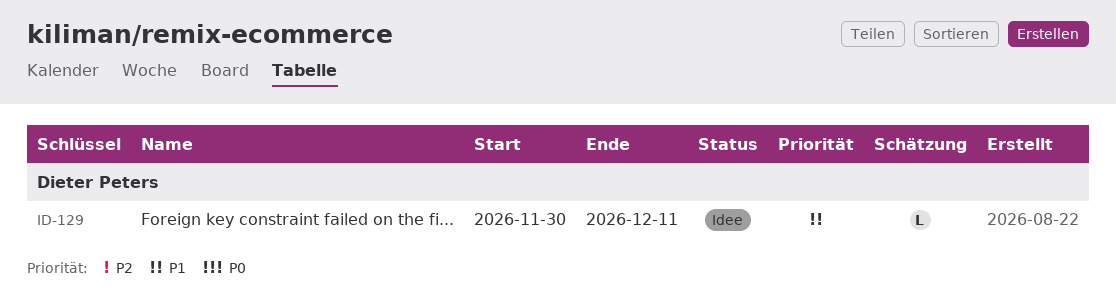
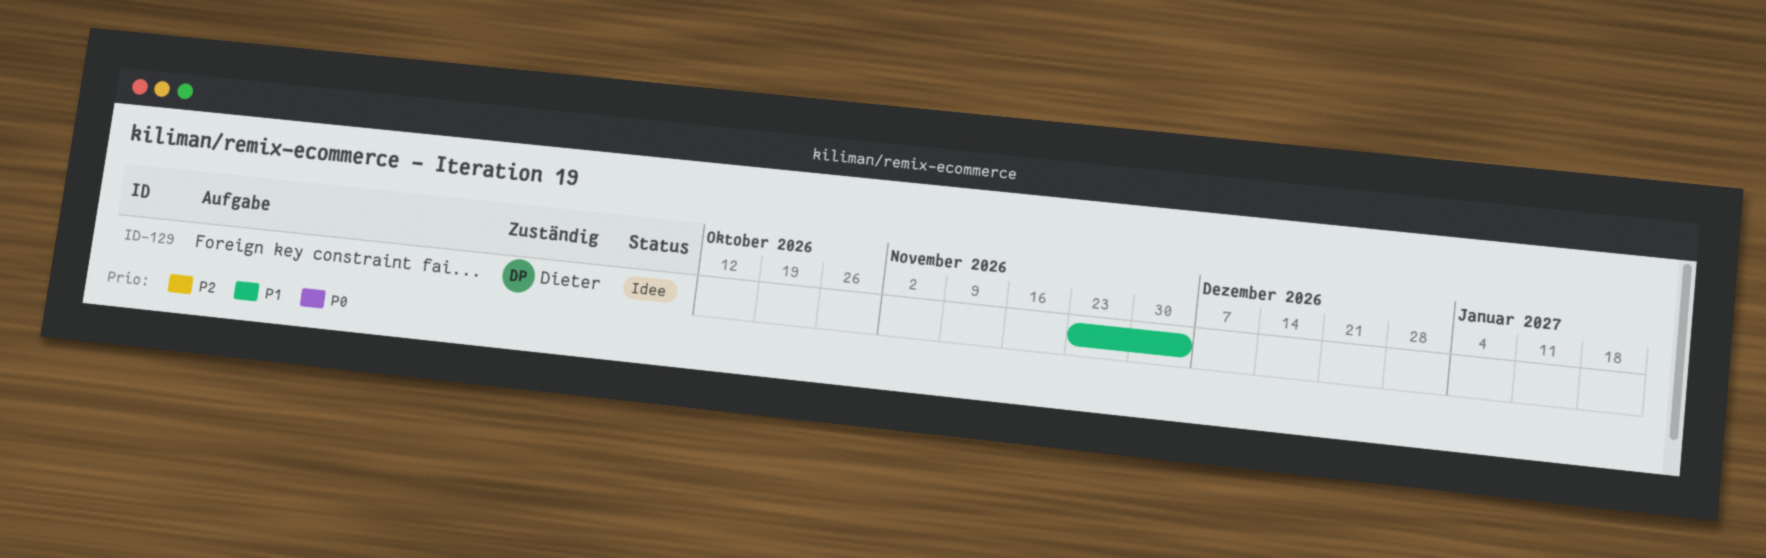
ID-129, start: Nov 30 -> Nov 23
ID-129, due: Dec 11 -> Dec 4

